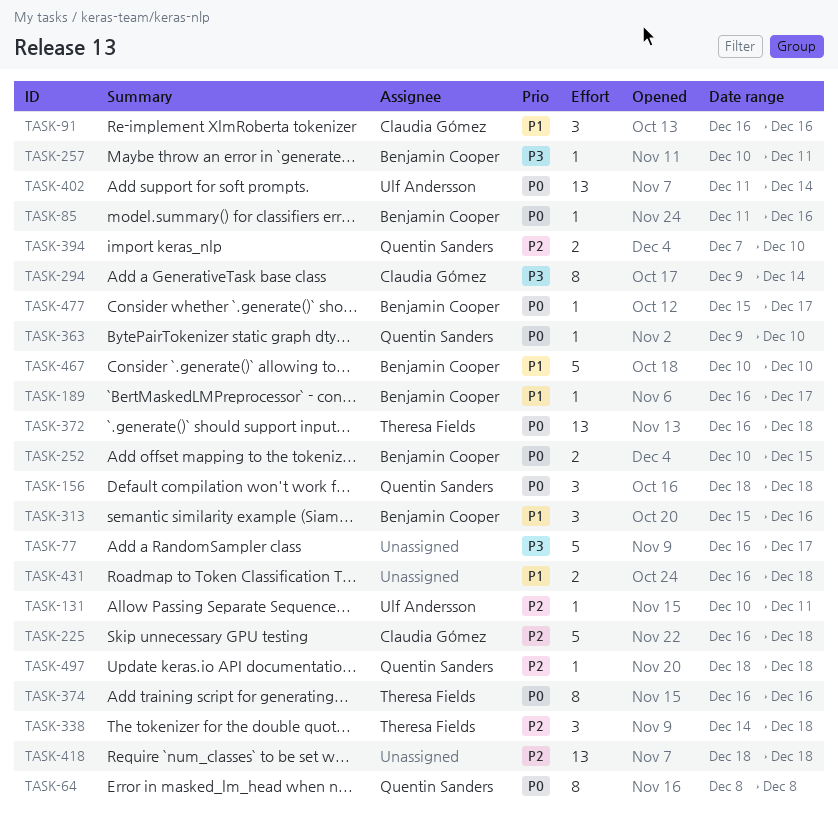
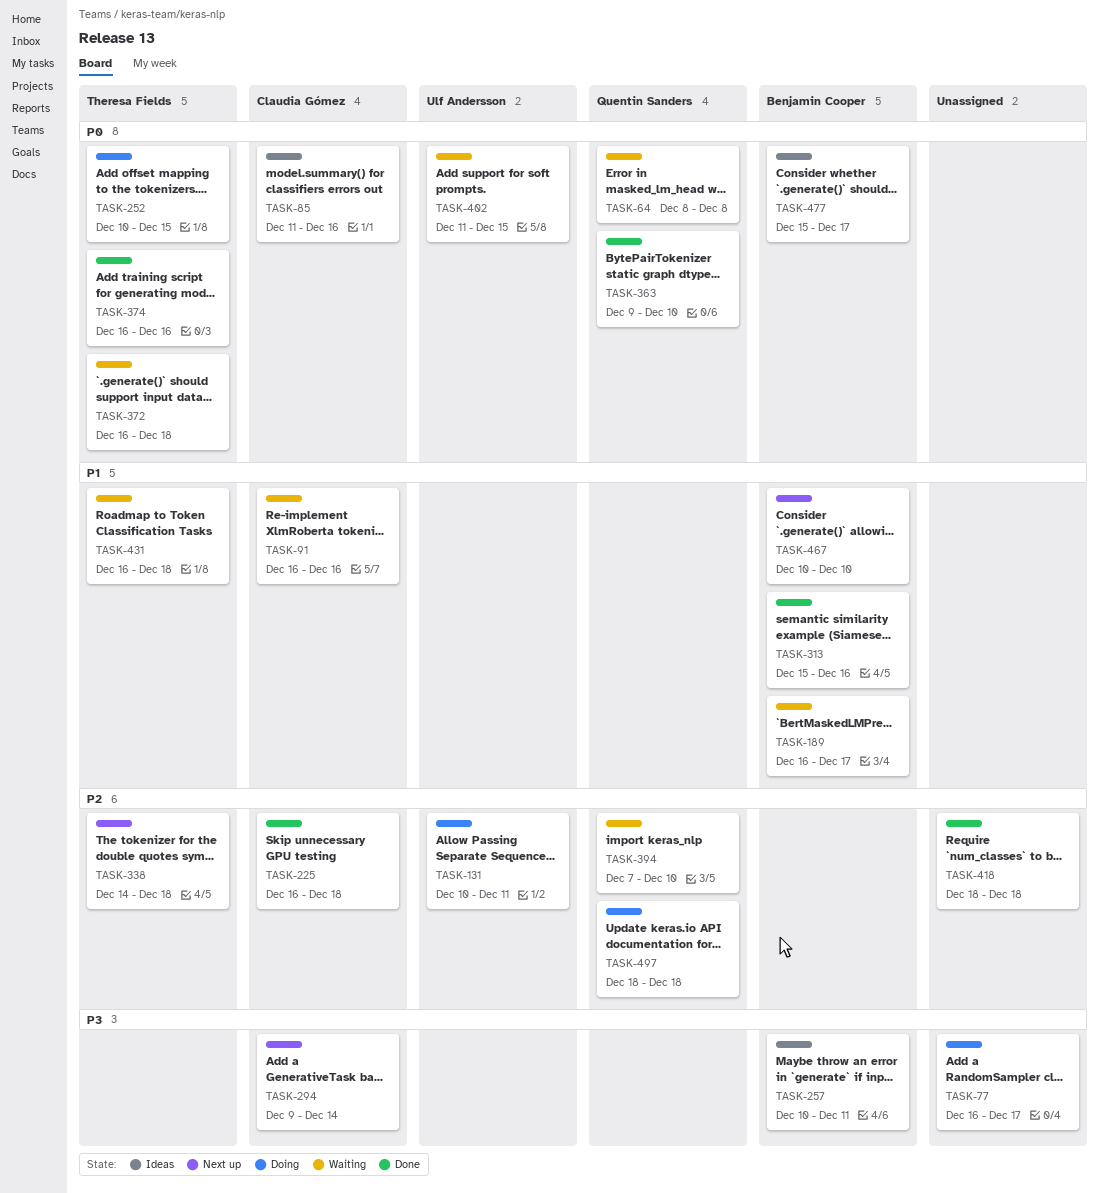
TASK-85, owner: Benjamin Cooper -> Claudia Gómez
TASK-156: present -> none
TASK-252, owner: Benjamin Cooper -> Theresa Fields
TASK-402, due: Dec 14 -> Dec 15
TASK-431, owner: none -> Theresa Fields

